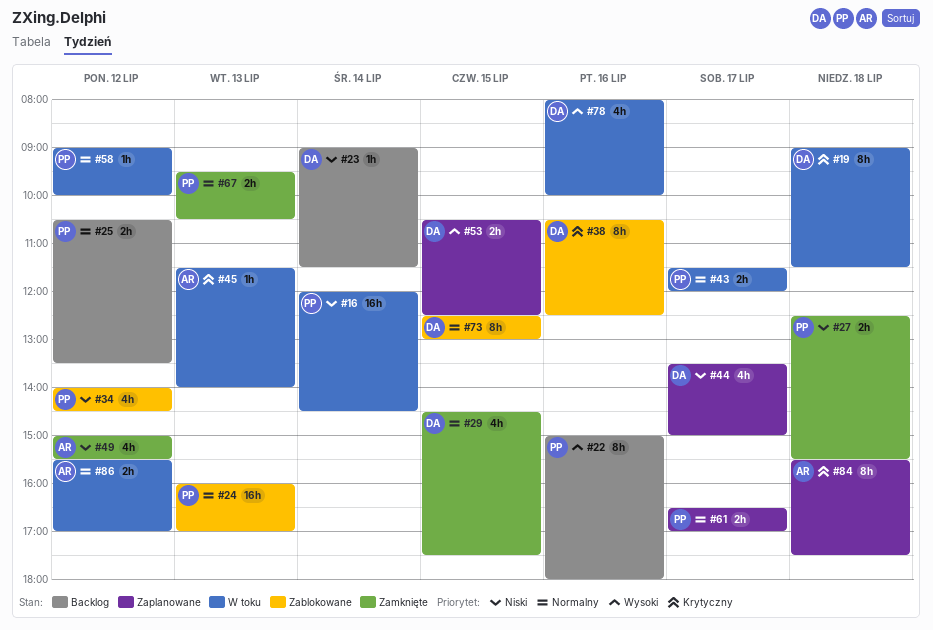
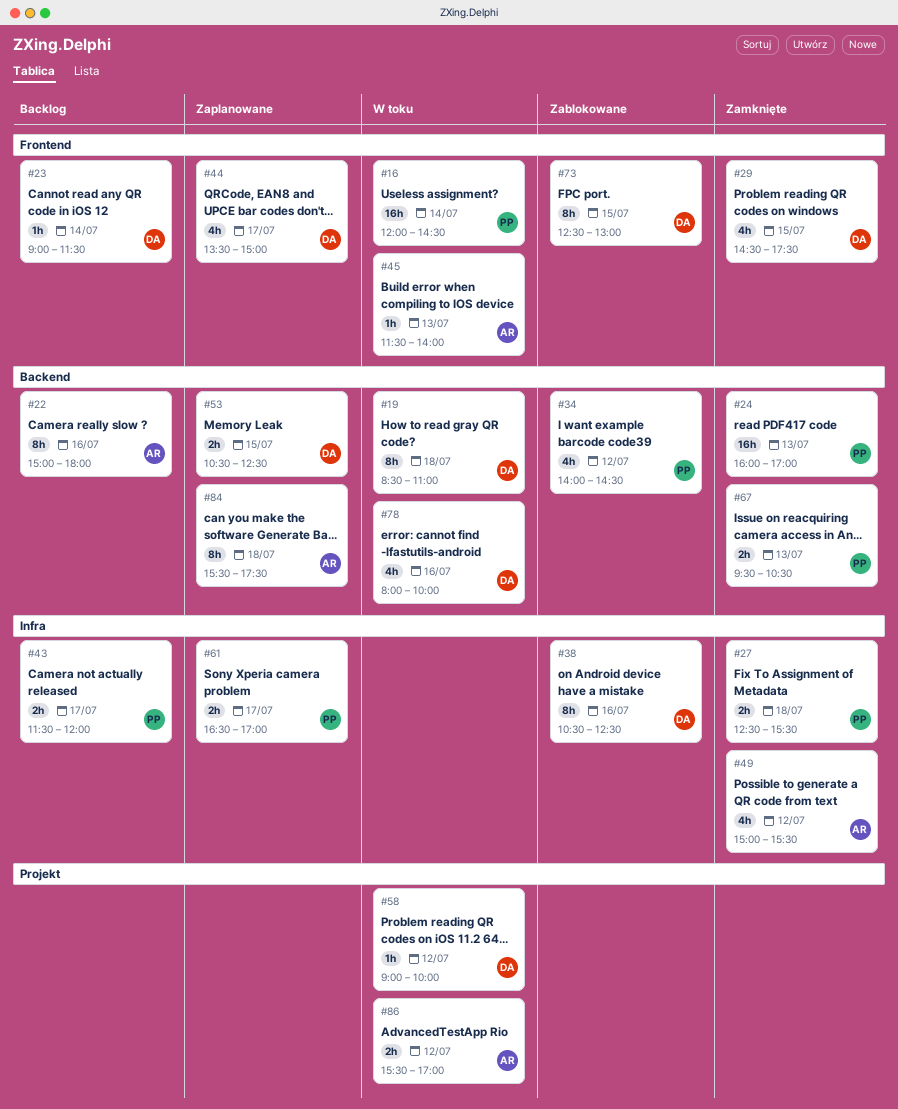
#19, begins: 09:00 -> 08:30
#19, ends: 11:30 -> 11:00
#22, owner: PP -> AR
#24, status: Zablokowane -> Zamknięte
#25: present -> none
#43, status: W toku -> Backlog
#58, owner: PP -> DA

